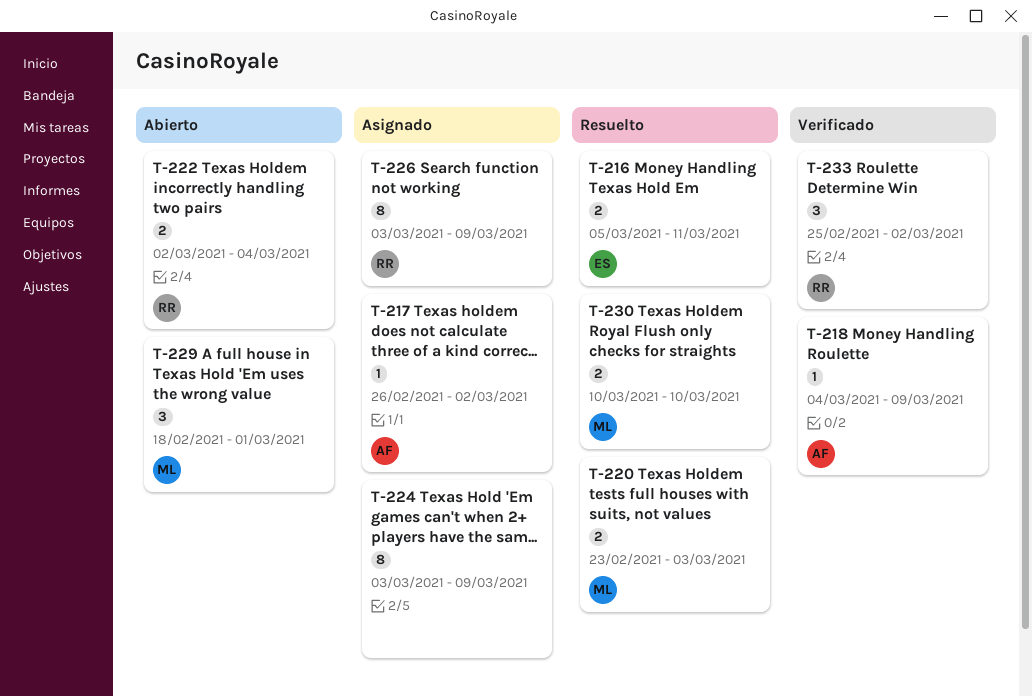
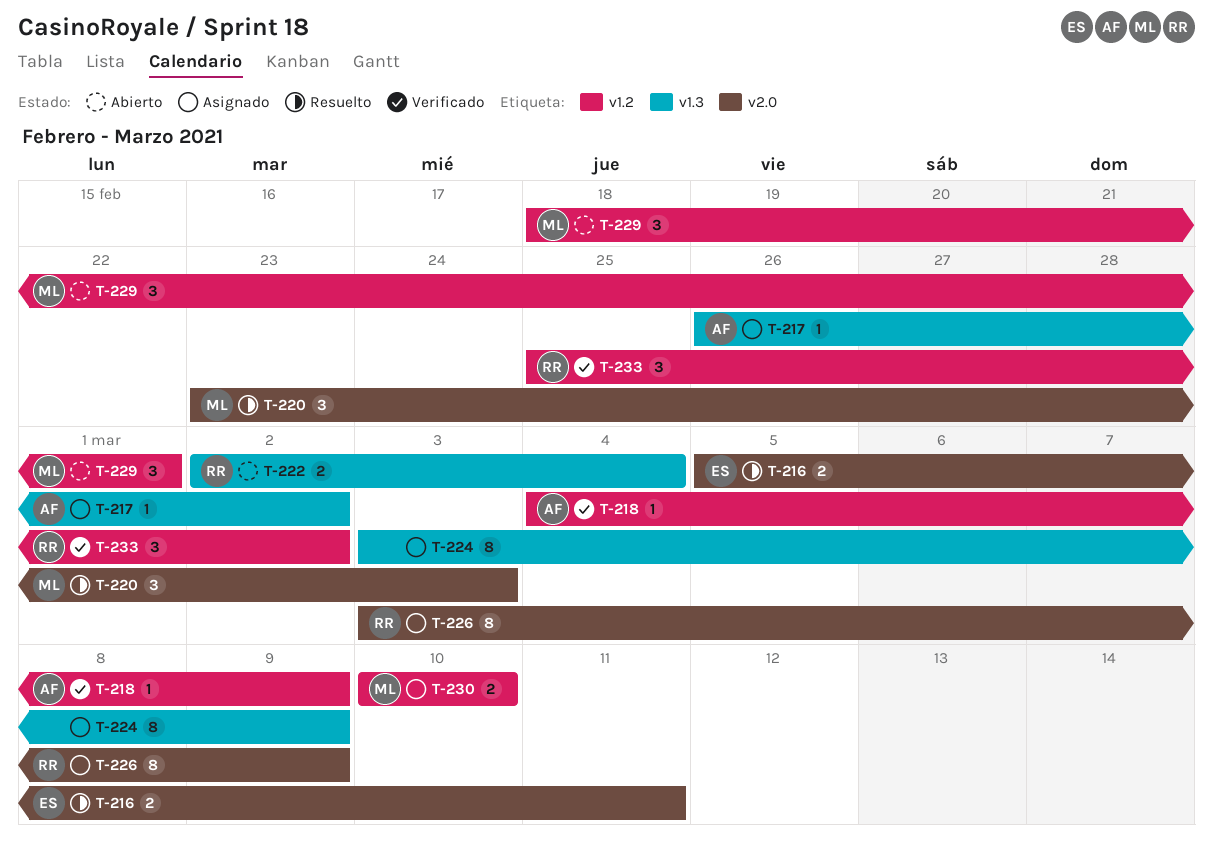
T-220, estimate: 2 -> 3
T-230, status: Resuelto -> Asignado

